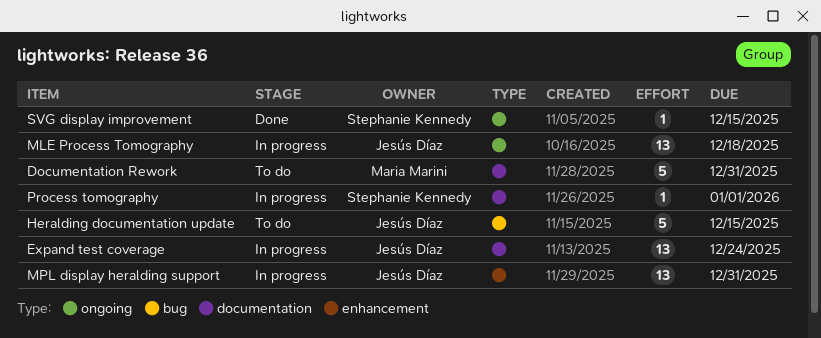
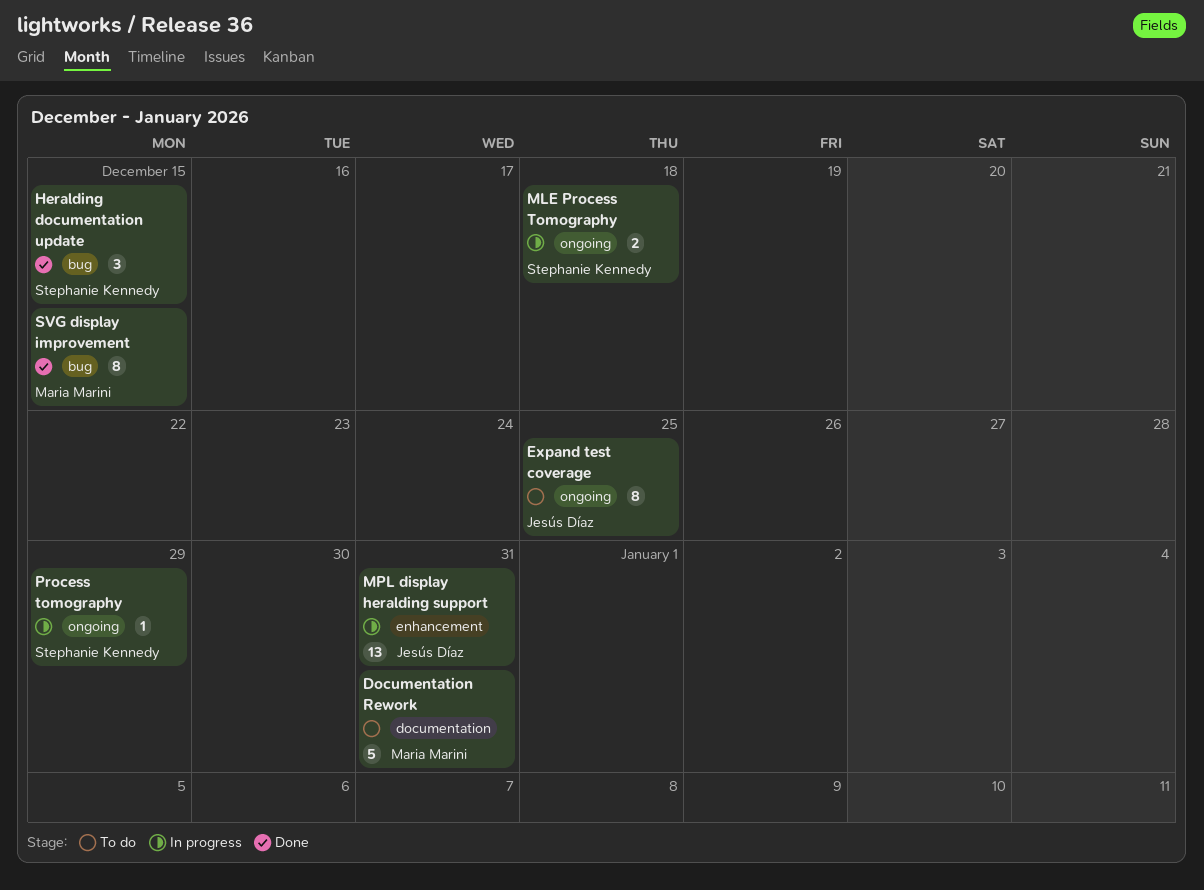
Expand test coverage, status: In progress -> To do
Expand test coverage, label: documentation -> ongoing
Expand test coverage, estimate: 13 -> 8
Expand test coverage, due: Dec 24 -> Dec 25
Heralding documentation update, status: To do -> Done
Heralding documentation update, owner: Jesús Díaz -> Stephanie Kennedy
Heralding documentation update, estimate: 5 -> 3
MLE Process Tomography, owner: Jesús Díaz -> Stephanie Kennedy
MLE Process Tomography, estimate: 13 -> 2
Process tomography, label: documentation -> ongoing
Process tomography, due: Jan 1 -> Dec 29
SVG display improvement, owner: Stephanie Kennedy -> Maria Marini
SVG display improvement, label: ongoing -> bug
SVG display improvement, estimate: 1 -> 8

